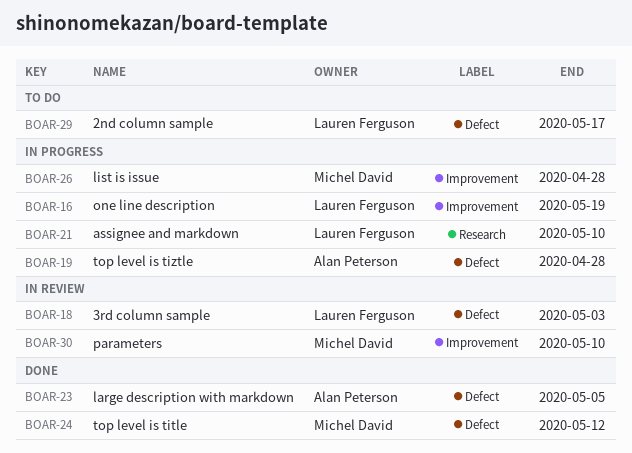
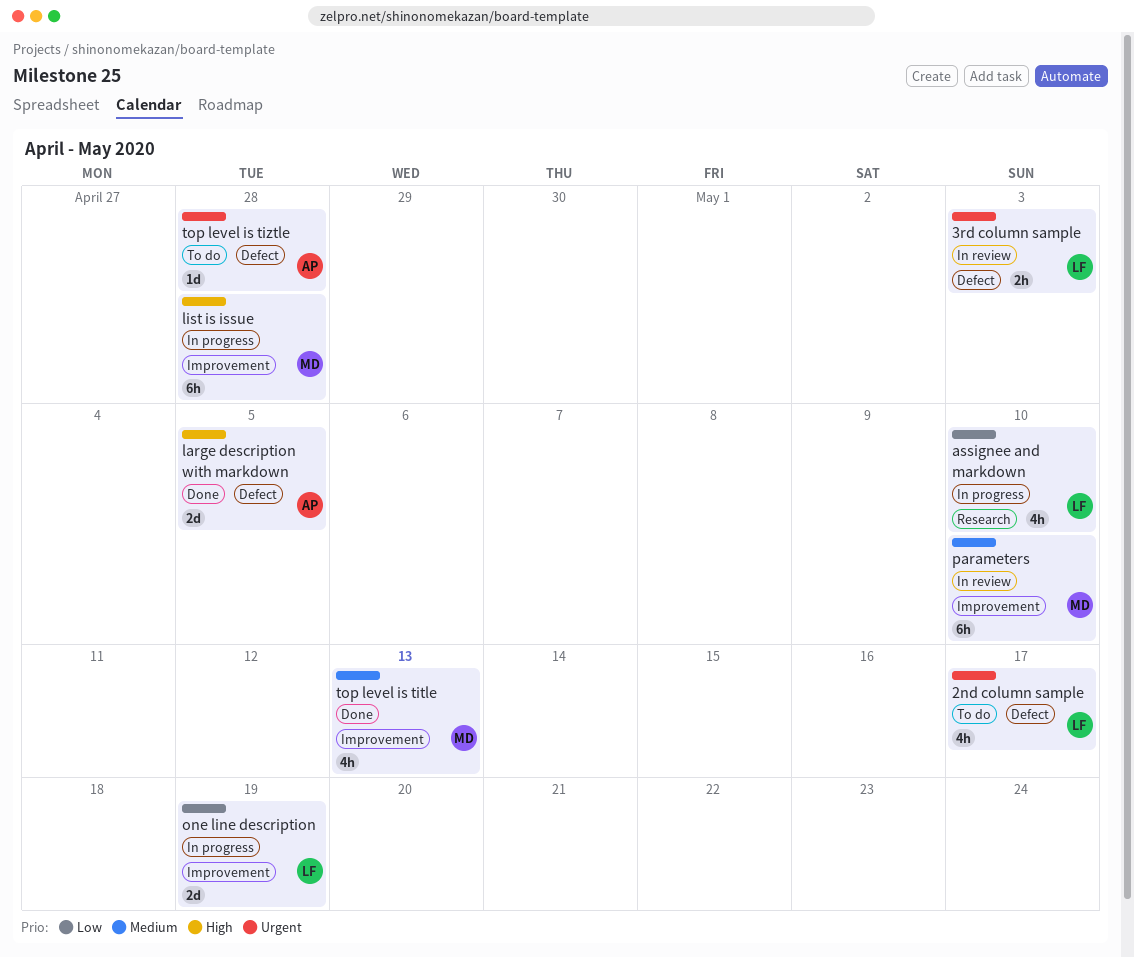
top level is title, label: Defect -> Improvement
top level is title, due: May 12 -> May 13
top level is tiztle, status: In progress -> To do

